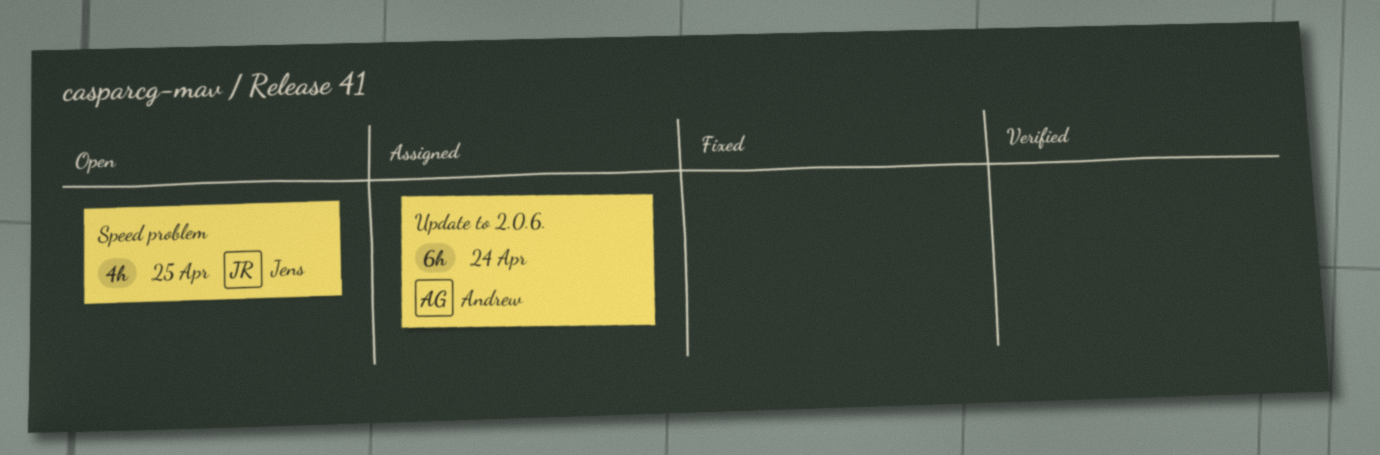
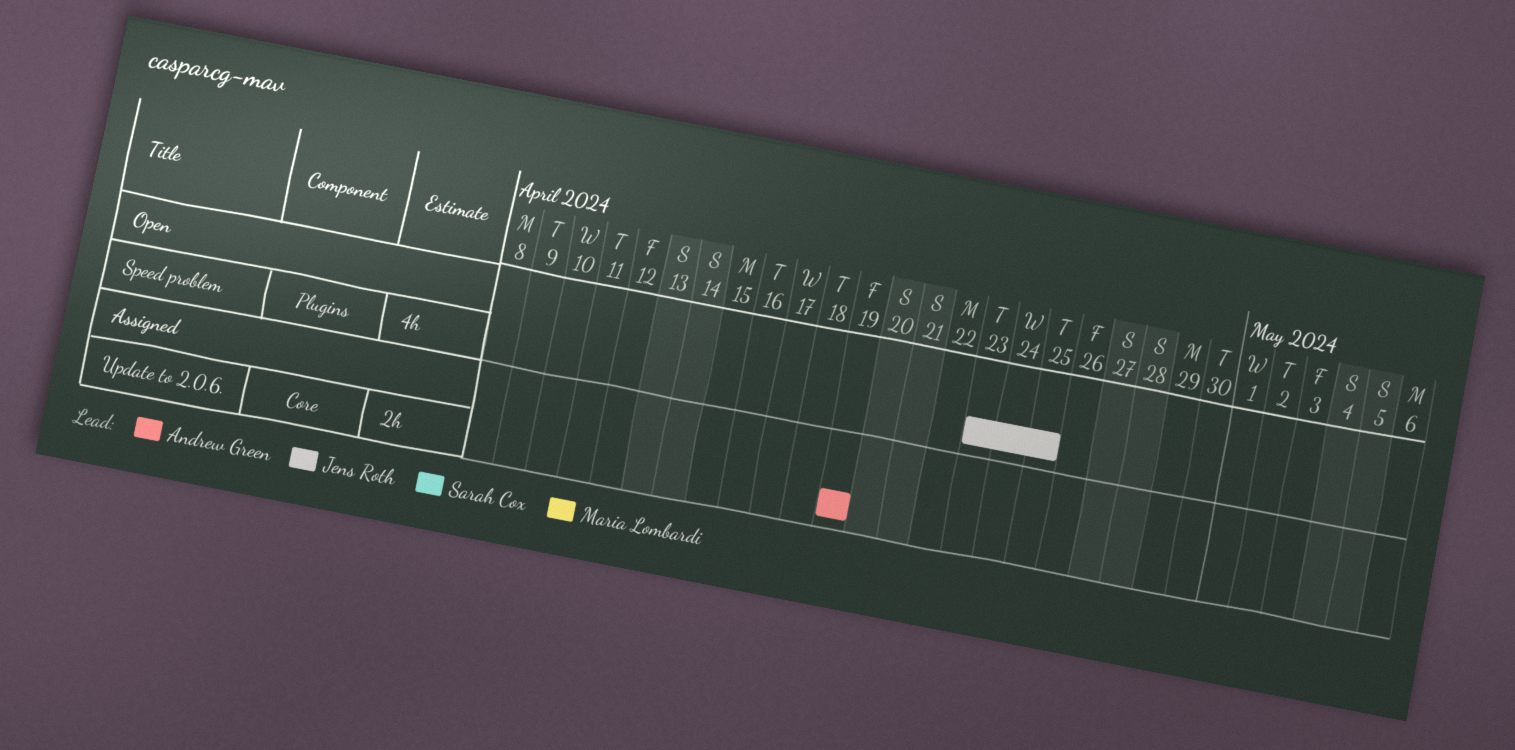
Update to 2.0.6., estimate: 6h -> 2h
Update to 2.0.6., due: Apr 24 -> Apr 19

